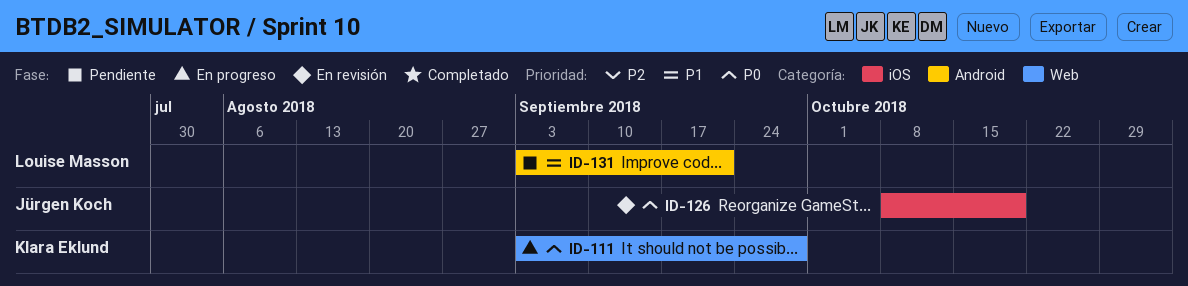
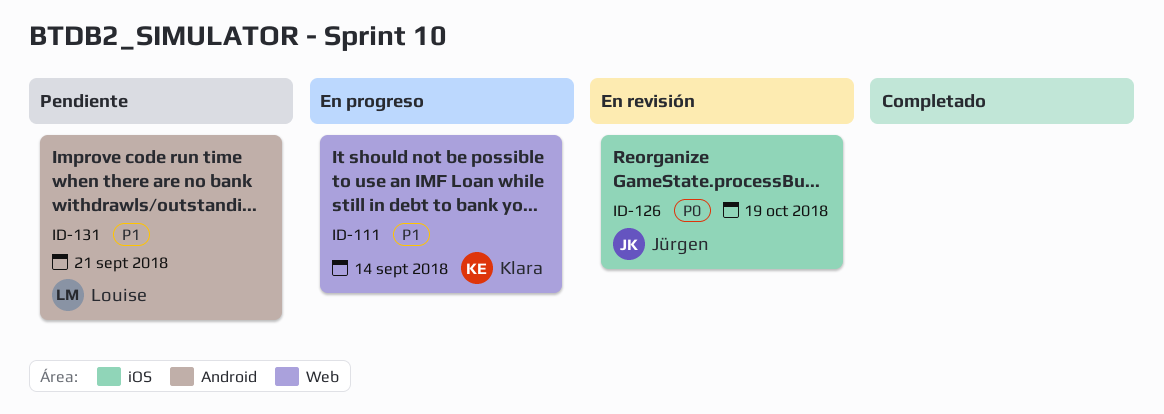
ID-111, priority: P0 -> P1
ID-111, due: Sep 28 -> Sep 14

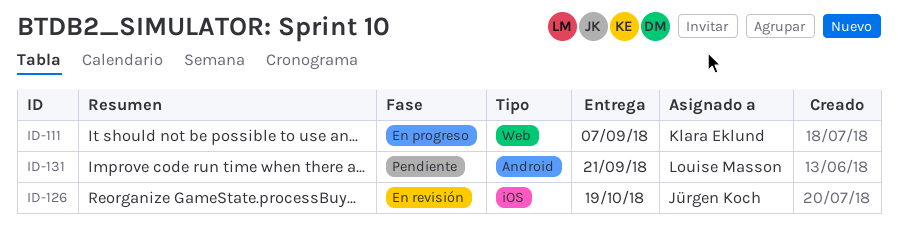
ID-111, due: Sep 14 -> Sep 7

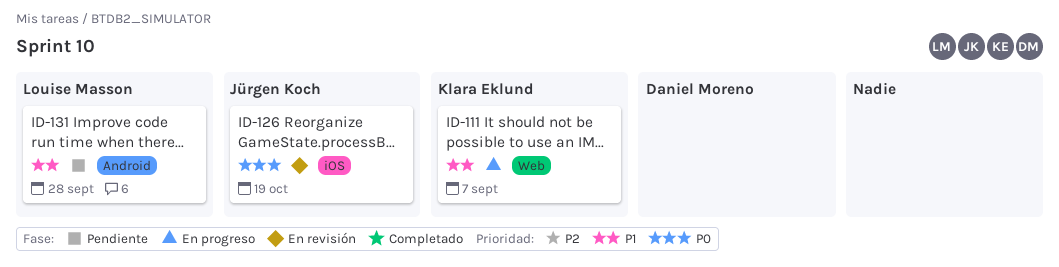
ID-131, due: Sep 21 -> Sep 28

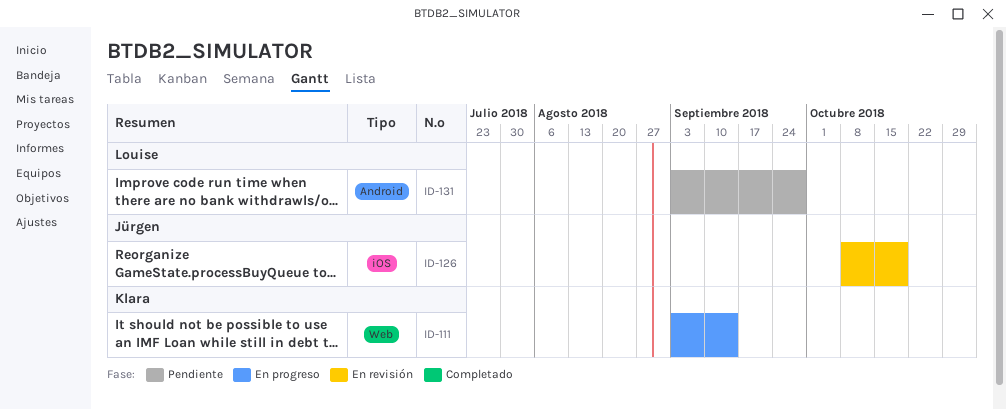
ID-111, due: Sep 7 -> Sep 14

